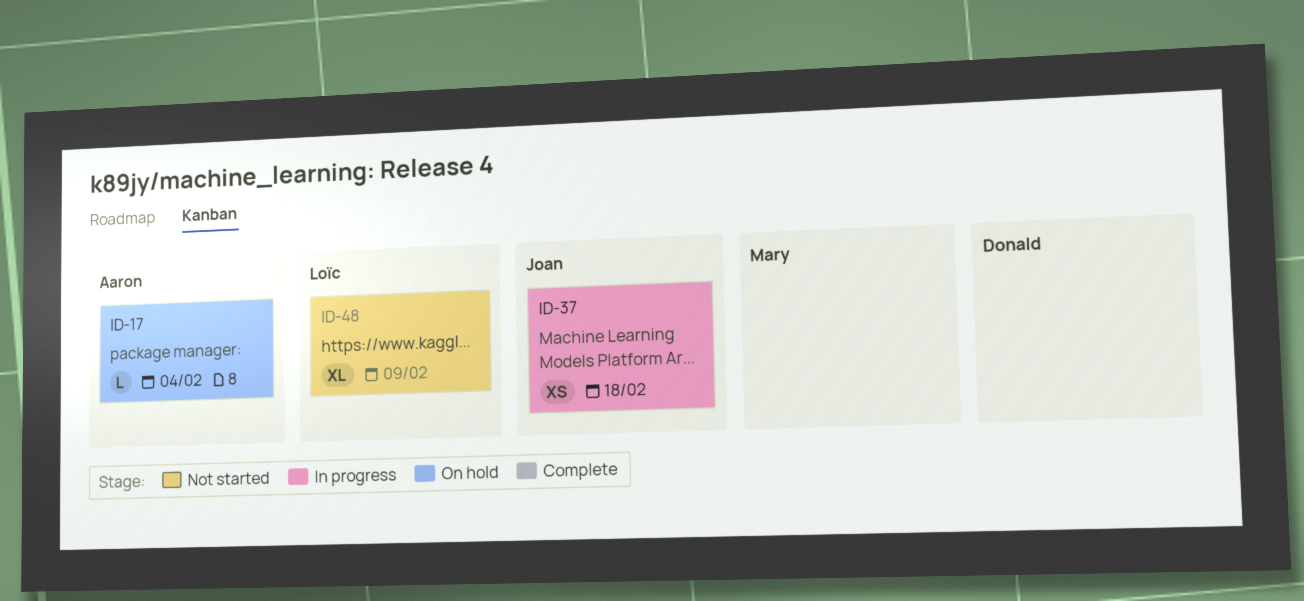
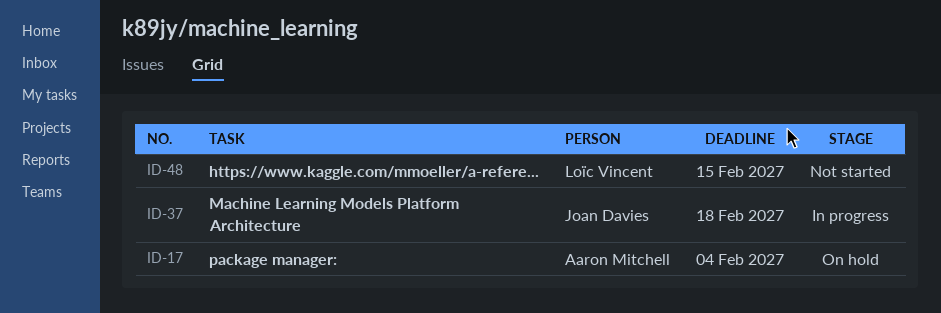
ID-48, due: Feb 9 -> Feb 15

